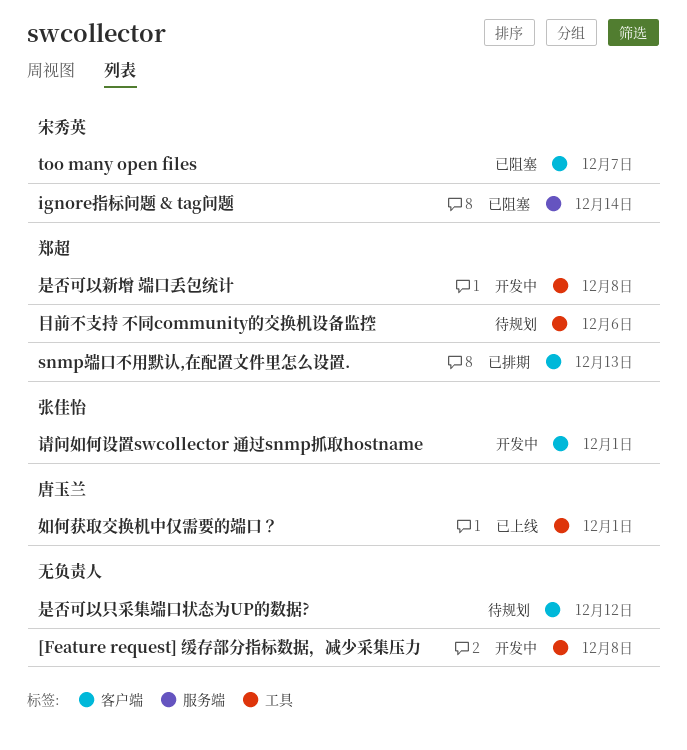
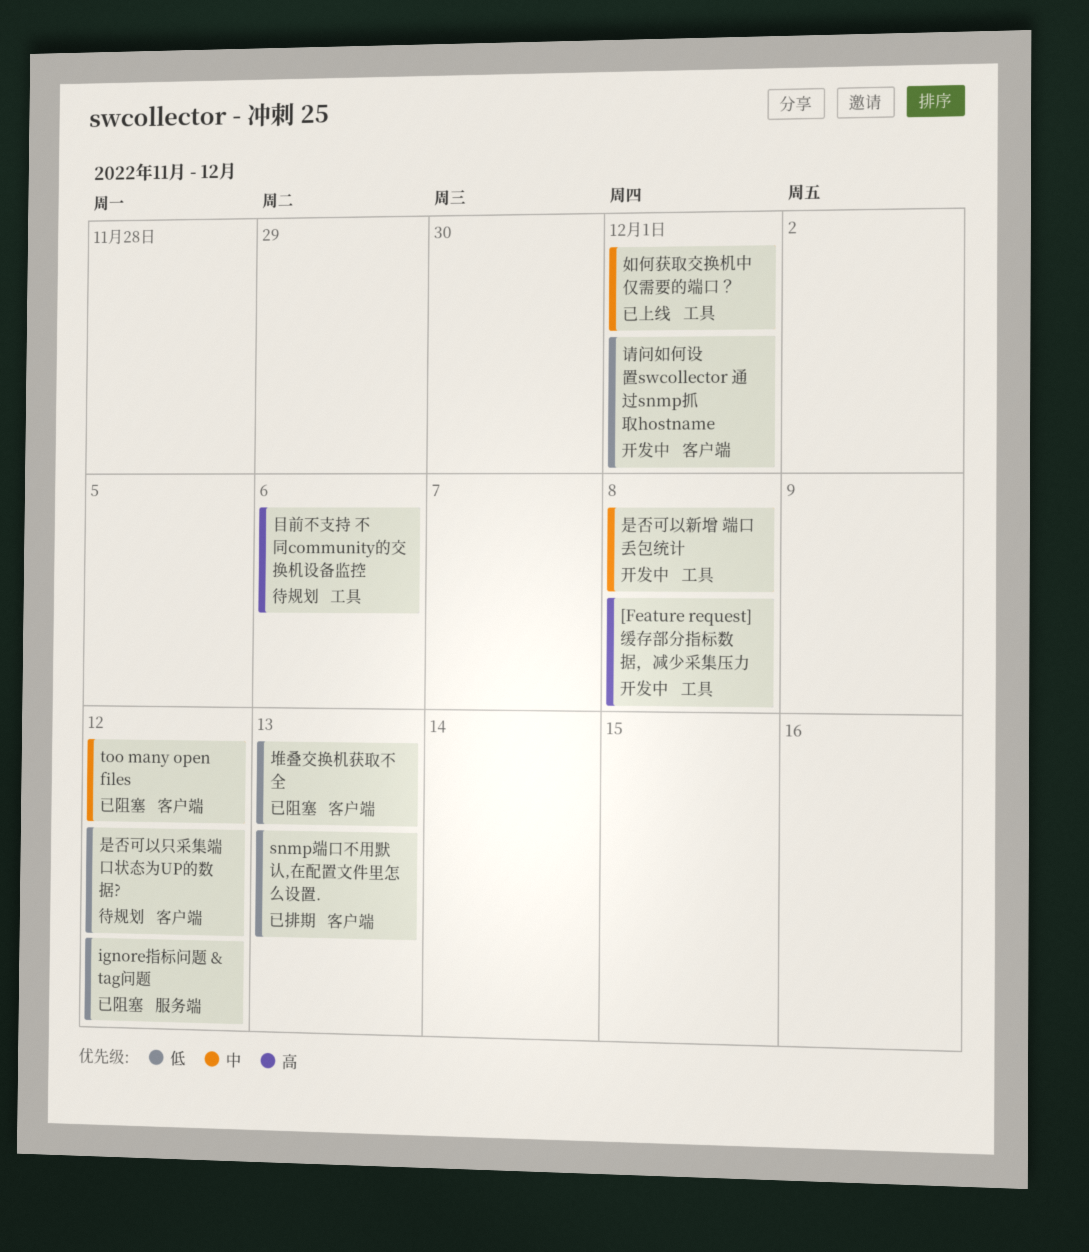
ignore指标问题 & tag问题, due: Dec 14 -> Dec 12
too many open files, due: Dec 7 -> Dec 12
堆叠交换机获取不全: none -> present

